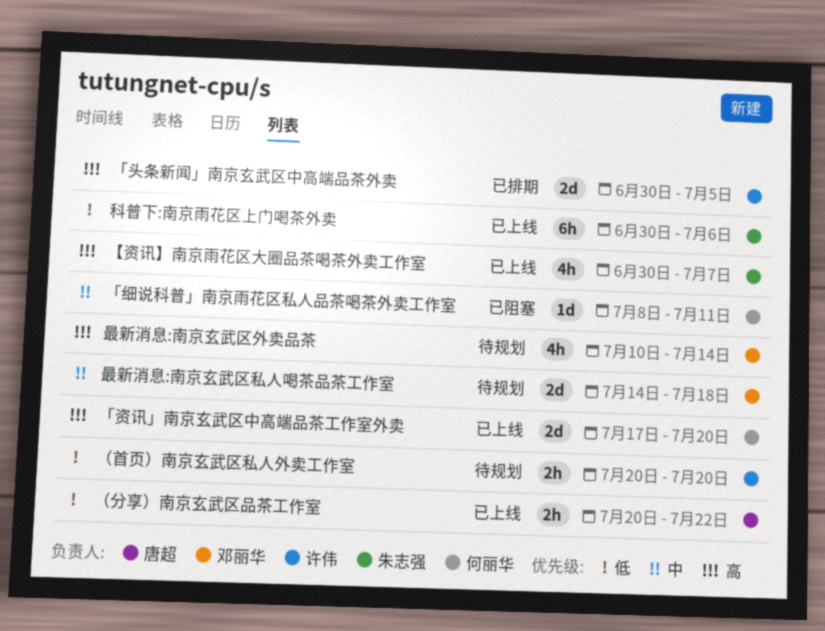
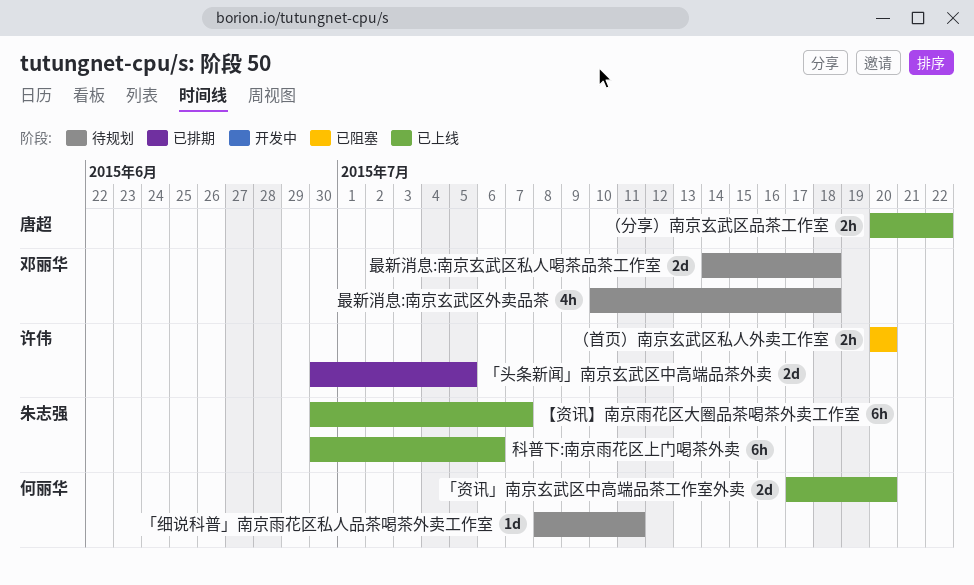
「细说科普」南京雨花区私人品茶喝茶外卖工作室, status: 已阻塞 -> 待规划
【资讯】南京雨花区大圈品茶喝茶外卖工作室, estimate: 4h -> 6h
最新消息:南京玄武区外卖品茶, due: Jul 14 -> Jul 18
（首页）南京玄武区私人外卖工作室, status: 待规划 -> 已阻塞

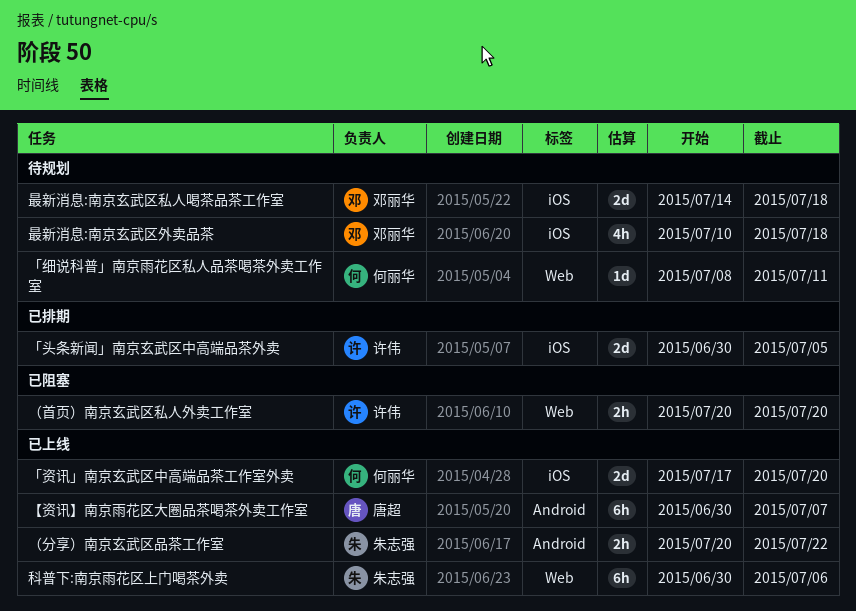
【资讯】南京雨花区大圈品茶喝茶外卖工作室, owner: 朱志强 -> 唐超
（分享）南京玄武区品茶工作室, owner: 唐超 -> 朱志强

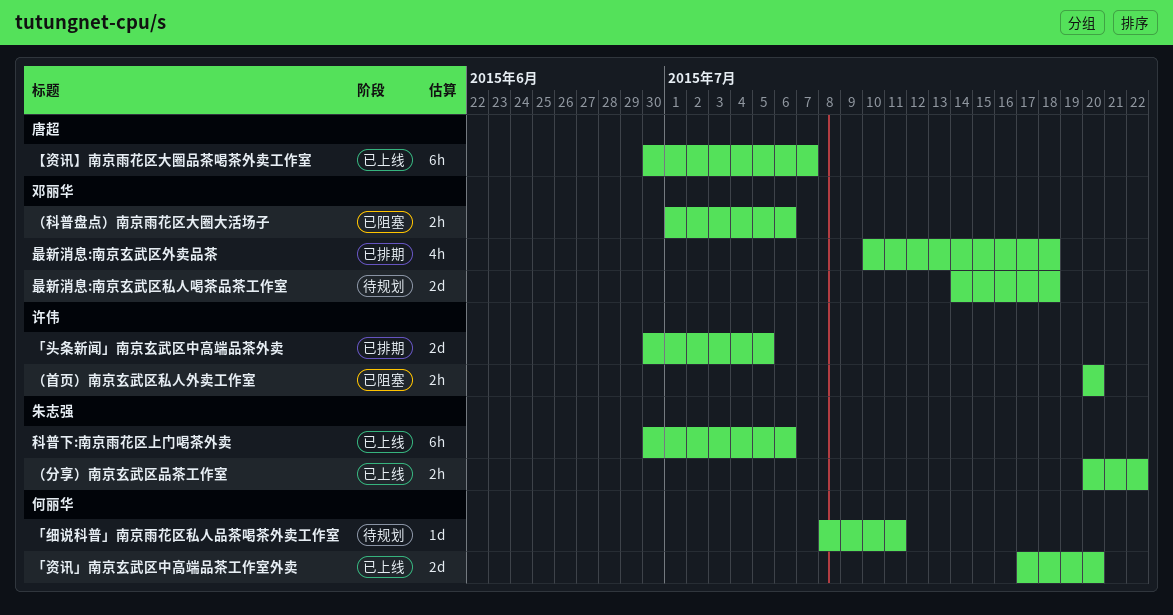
最新消息:南京玄武区外卖品茶, status: 待规划 -> 已排期
（科普盘点）南京雨花区大圈大活场子: none -> present

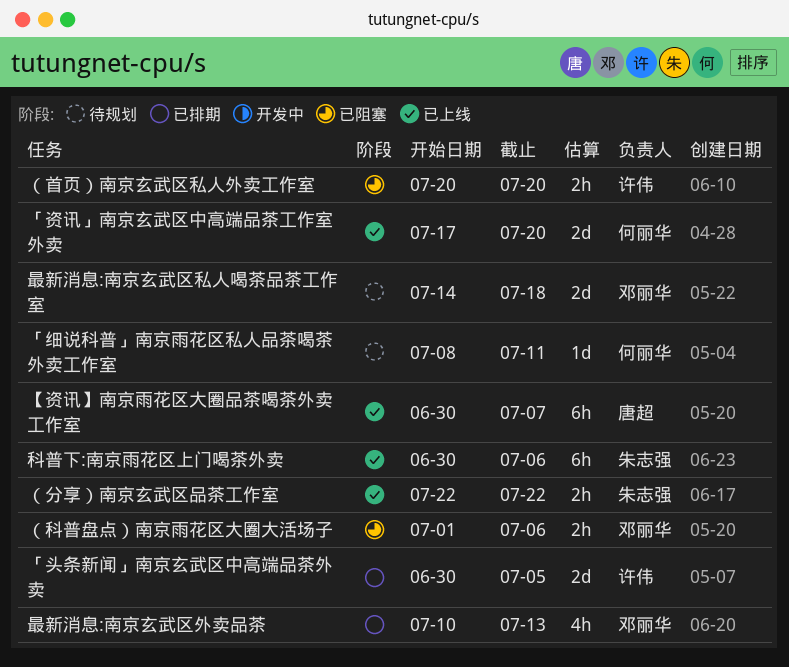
最新消息:南京玄武区外卖品茶, due: Jul 18 -> Jul 13
（分享）南京玄武区品茶工作室, start: Jul 20 -> Jul 22

